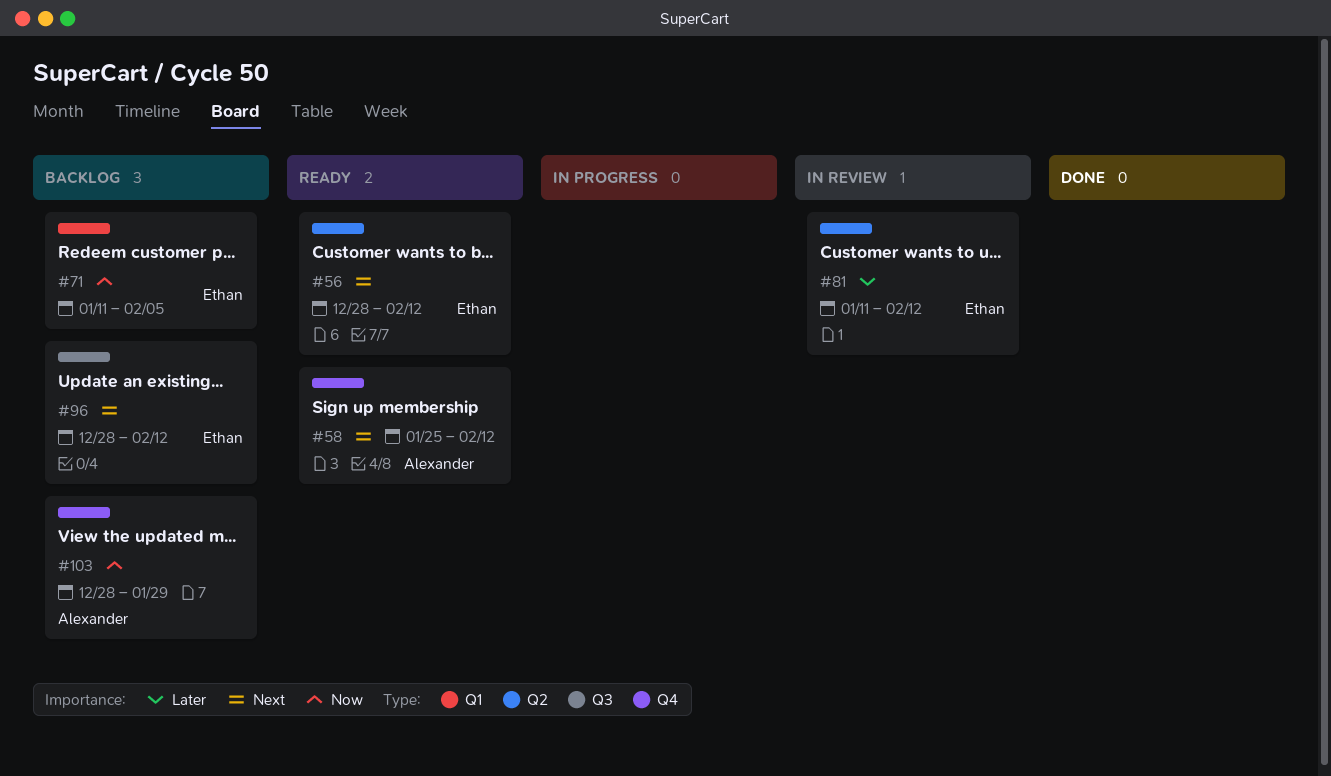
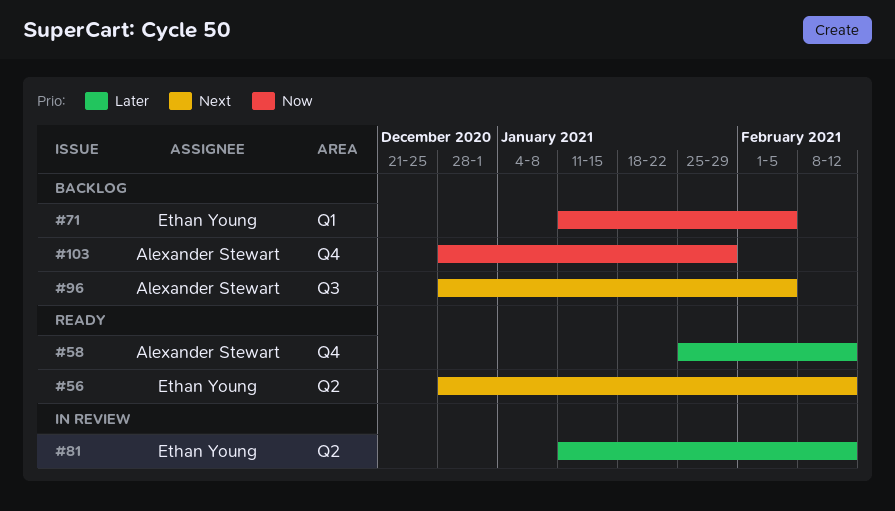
#58, priority: Next -> Later
#96, owner: Ethan Young -> Alexander Stewart
#96, due: Feb 12 -> Feb 5

